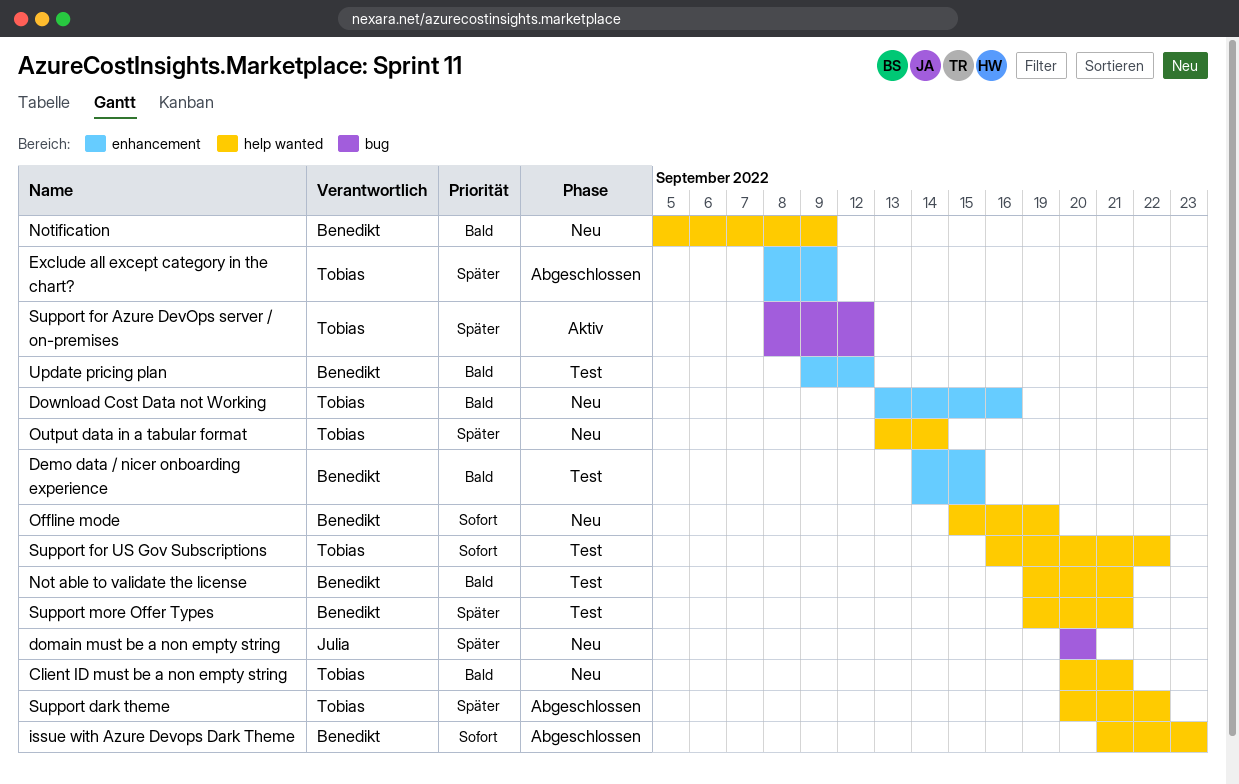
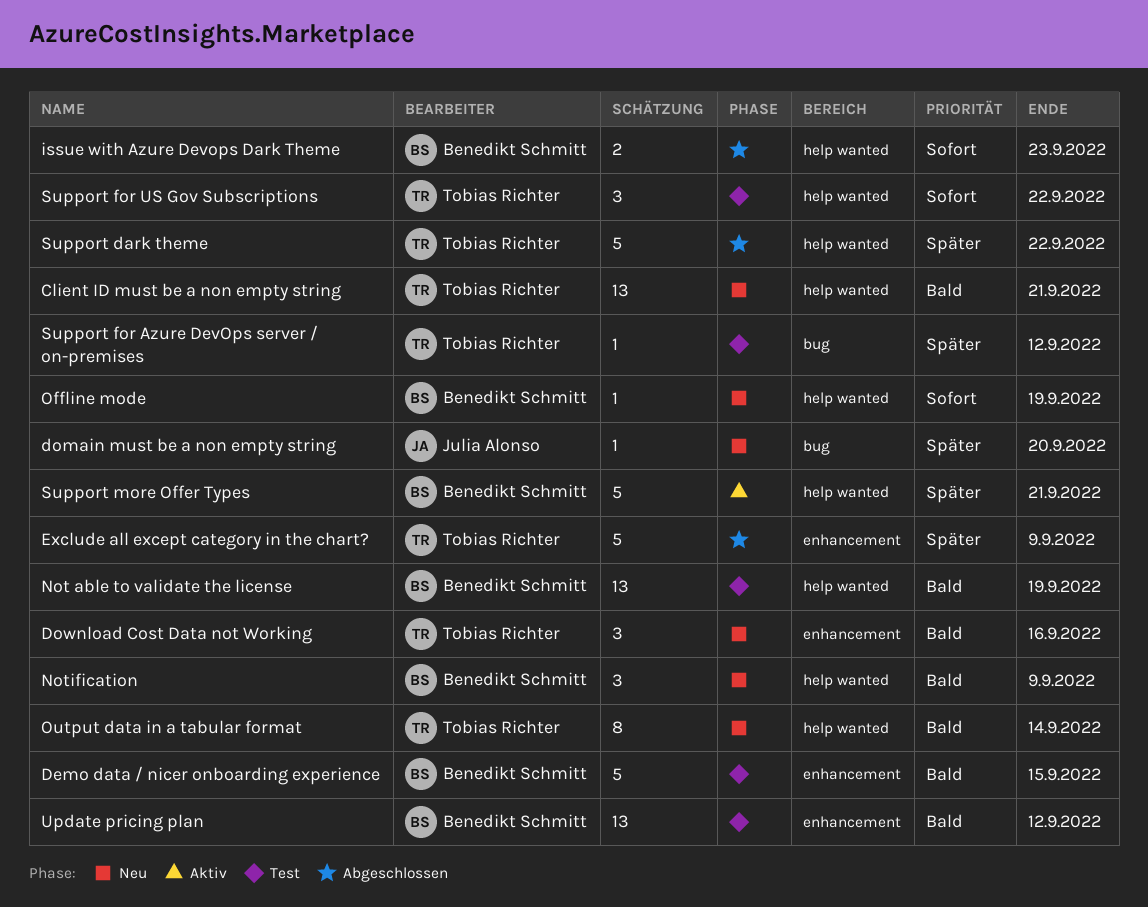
Not able to validate the license, due: Sep 21 -> Sep 19
Output data in a tabular format, priority: Später -> Bald
Support for Azure DevOps server / on-premises, status: Aktiv -> Test
Support more Offer Types, status: Test -> Aktiv

